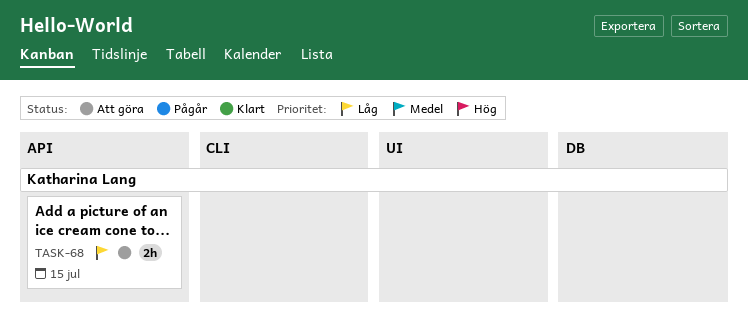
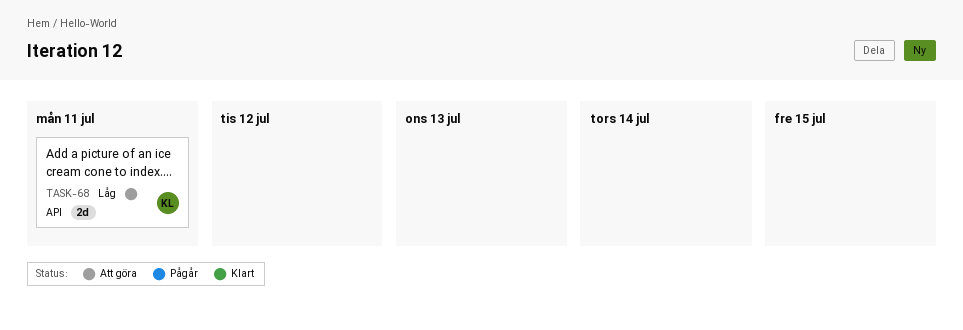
TASK-68, estimate: 2h -> 2d
TASK-68, due: Jul 15 -> Jul 11

